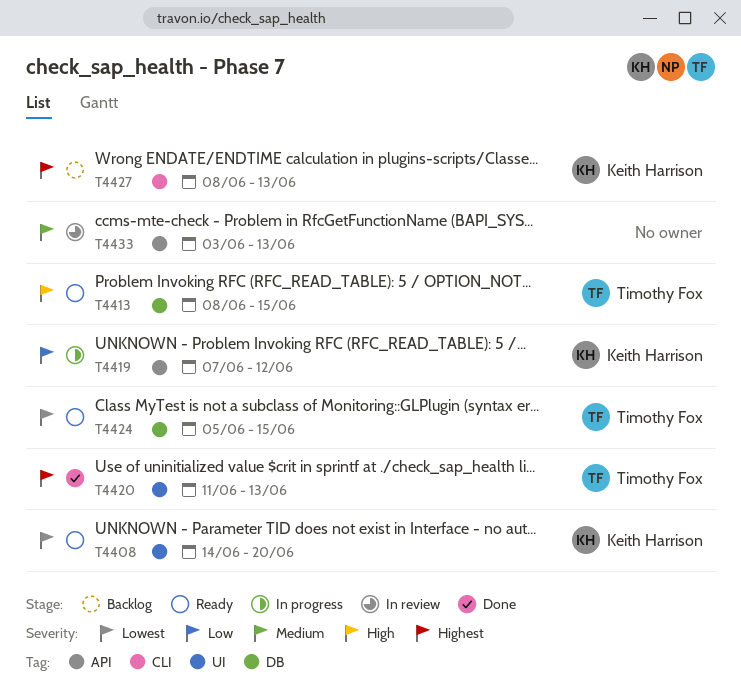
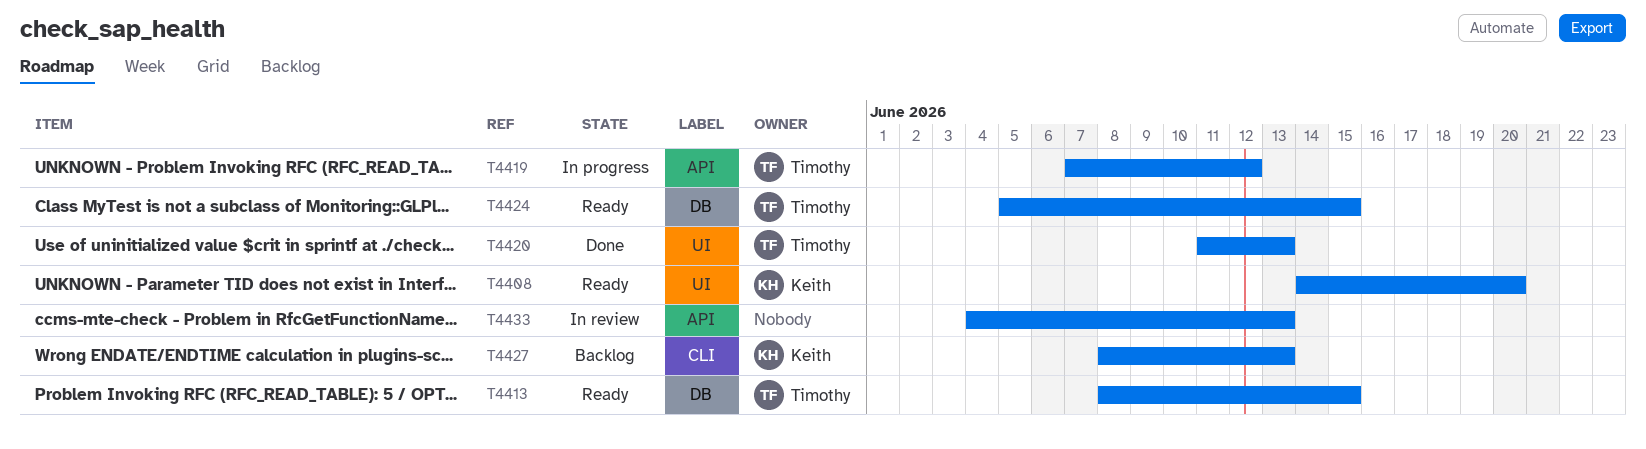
T4419, owner: Keith Harrison -> Timothy Fox
T4433, start: Jun 3 -> Jun 4

